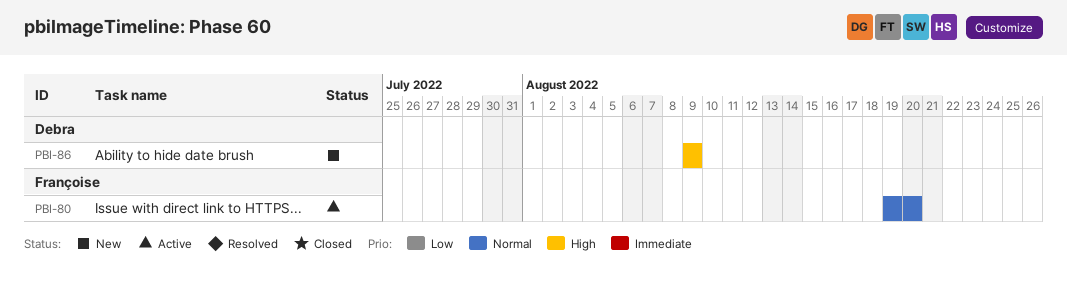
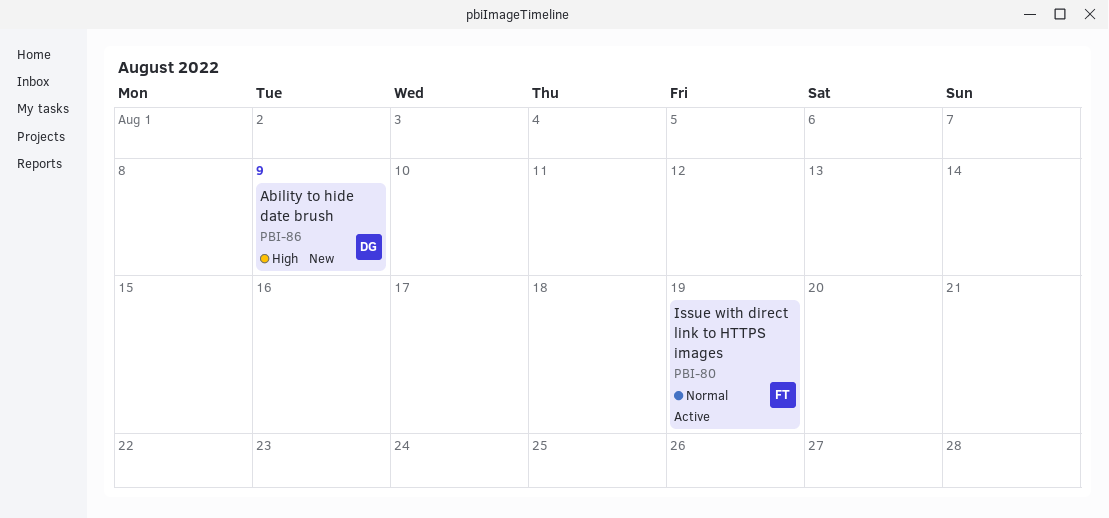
PBI-80, due: Aug 20 -> Aug 19

